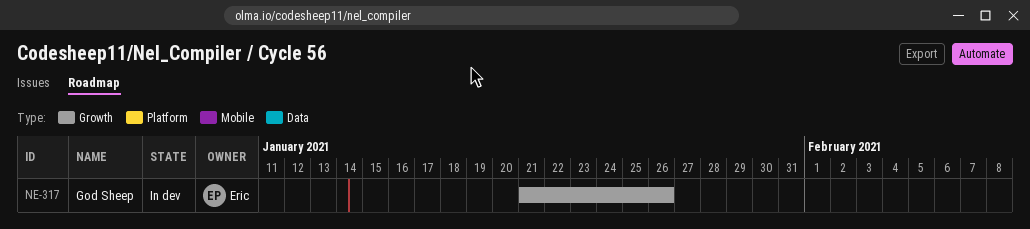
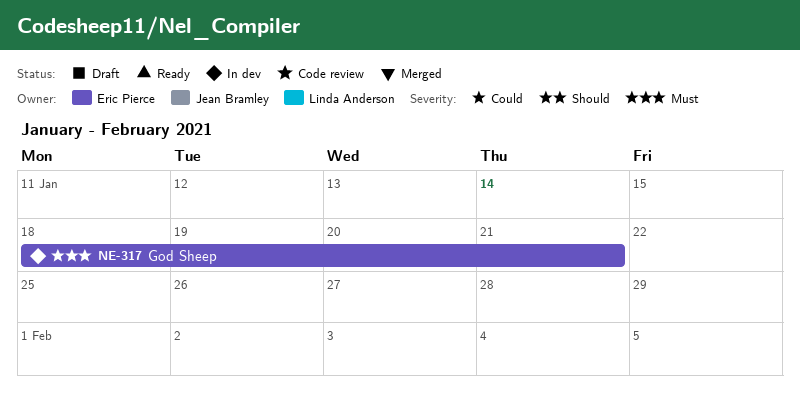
NE-317, start: Jan 21 -> Jan 18
NE-317, due: Jan 26 -> Jan 21

